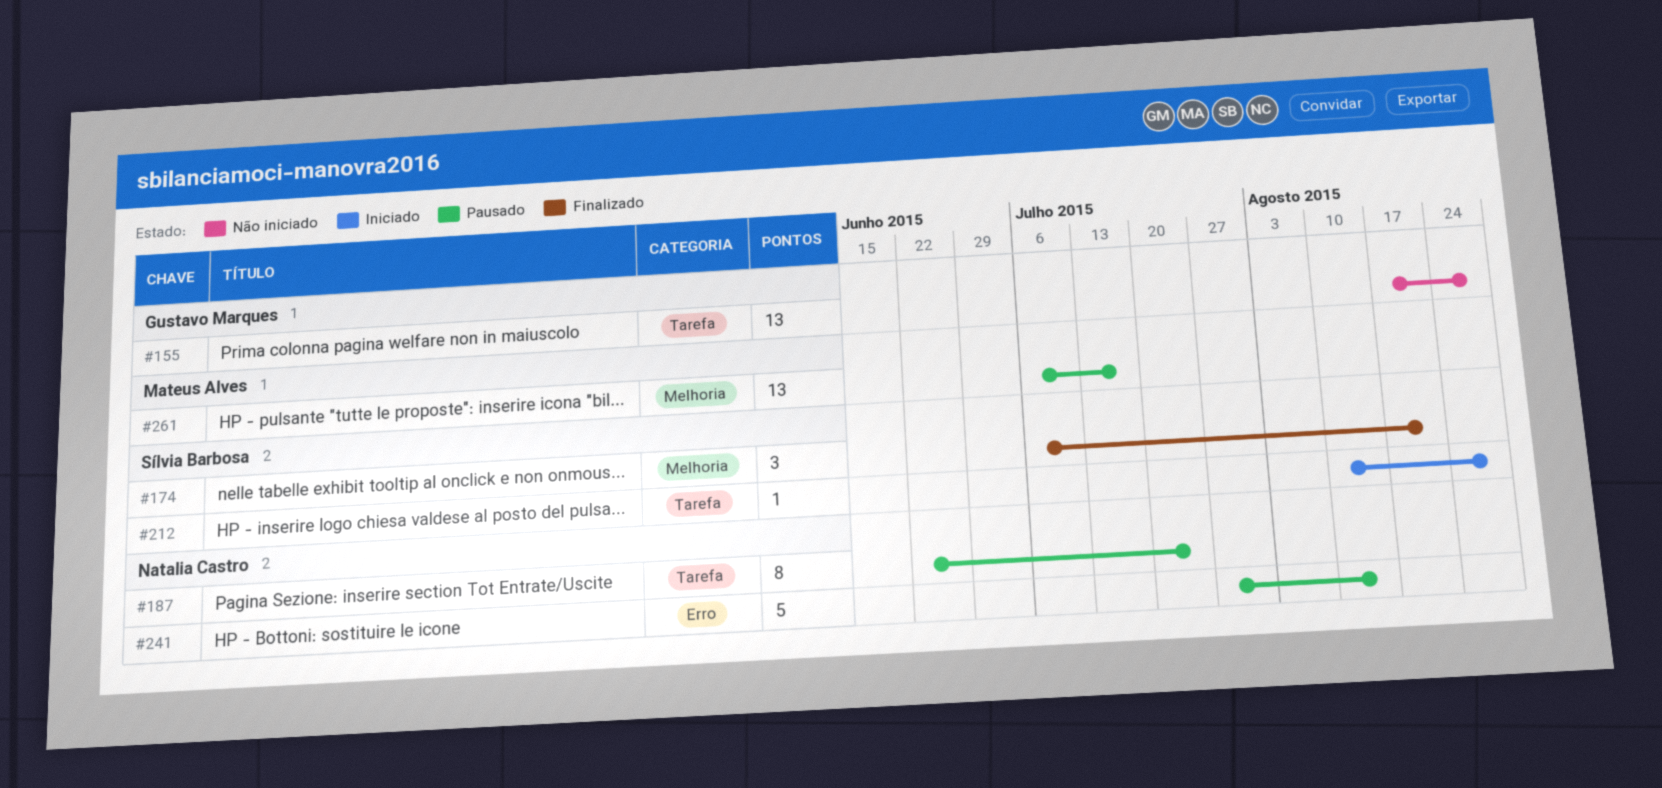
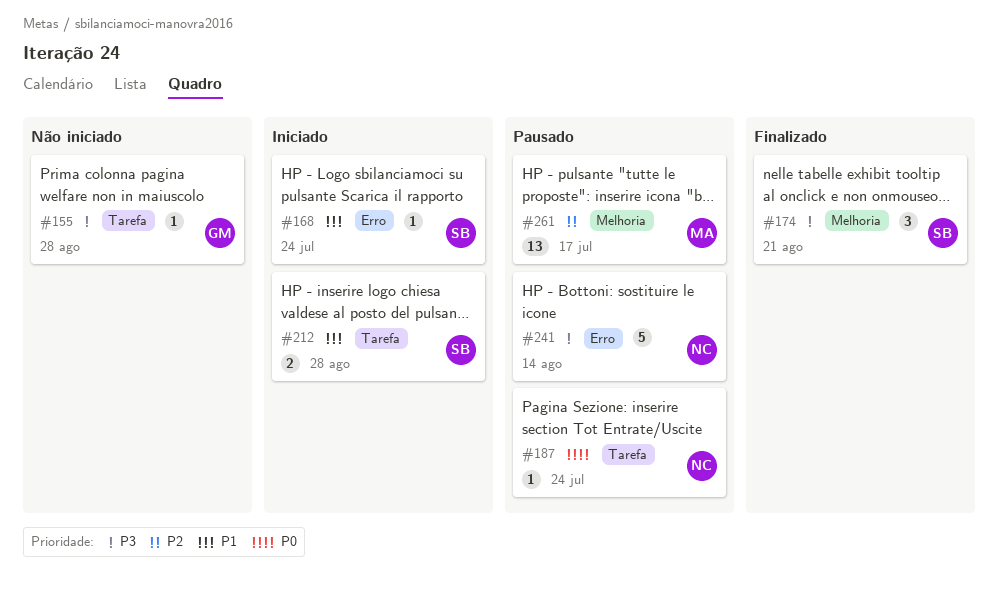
#155, estimate: 13 -> 1
#168: none -> present
#187, estimate: 8 -> 1
#212, estimate: 1 -> 2

